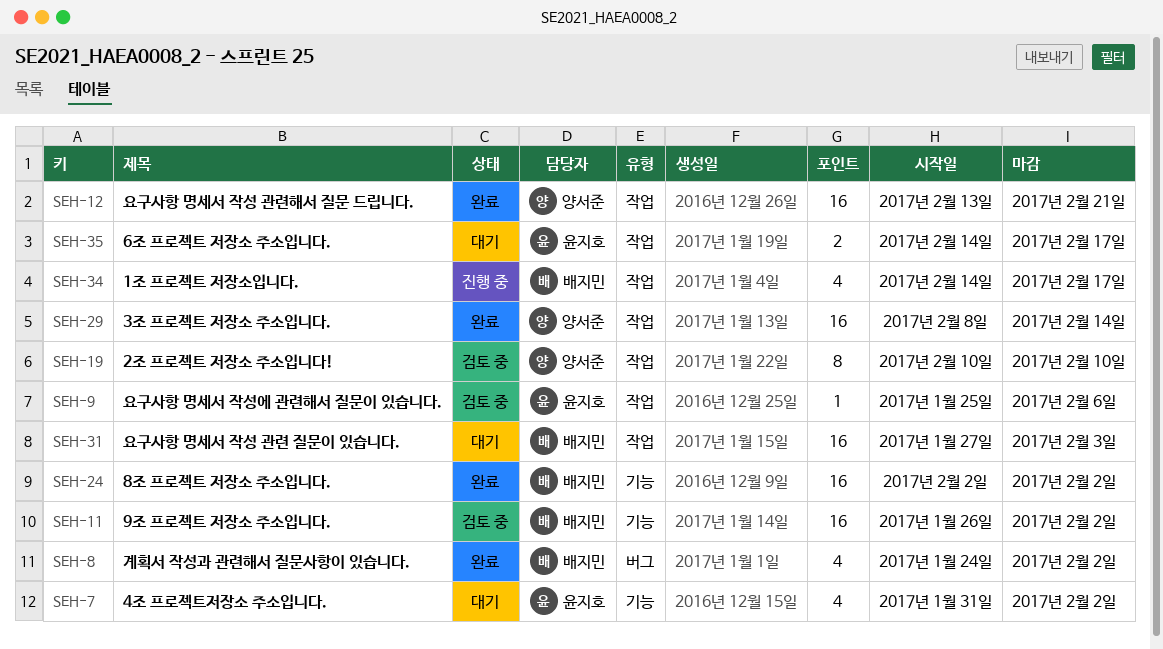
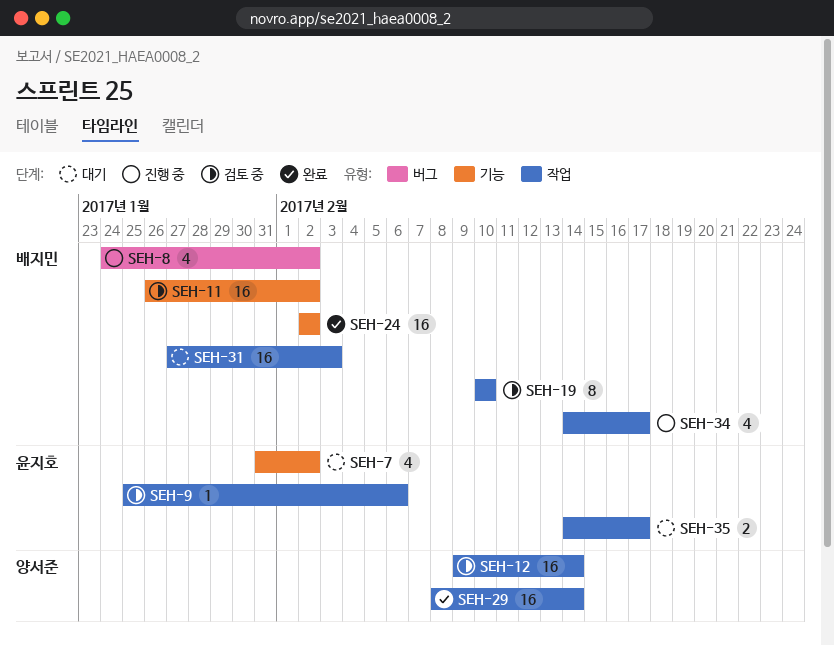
SEH-8, status: 완료 -> 진행 중
SEH-12, status: 완료 -> 검토 중
SEH-12, start: Feb 13 -> Feb 9
SEH-12, due: Feb 21 -> Feb 14
SEH-19, owner: 양서준 -> 배지민

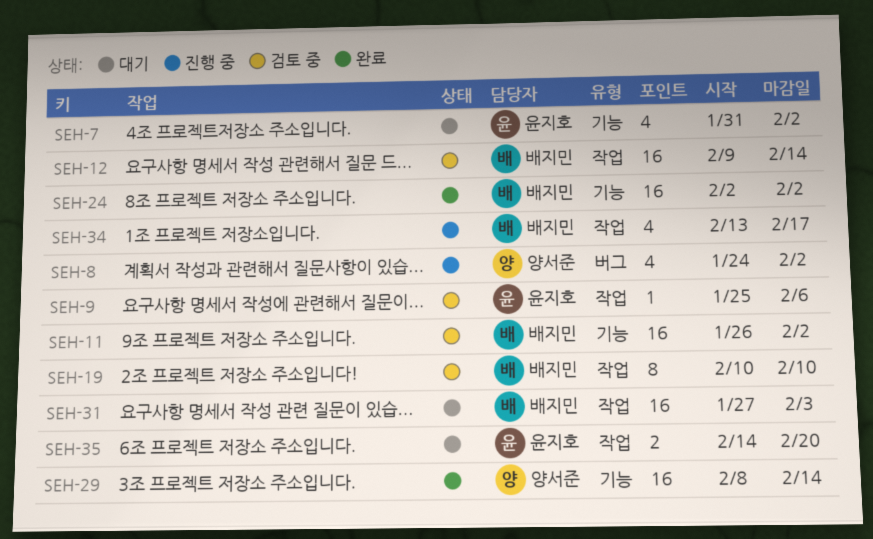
SEH-8, owner: 배지민 -> 양서준
SEH-12, owner: 양서준 -> 배지민
SEH-29, label: 작업 -> 기능
SEH-34, start: Feb 14 -> Feb 13
SEH-35, due: Feb 17 -> Feb 20

